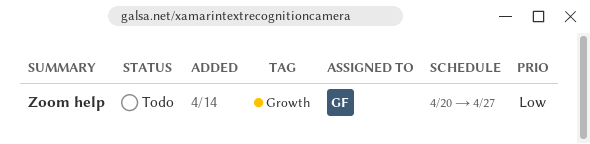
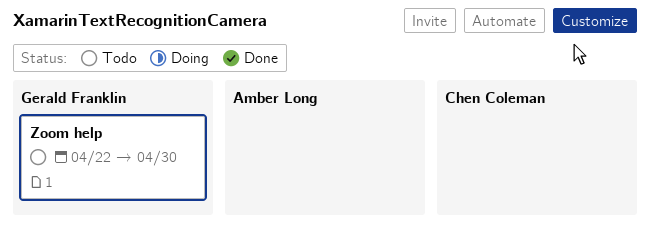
Zoom help, start: Apr 20 -> Apr 22
Zoom help, due: Apr 27 -> Apr 30

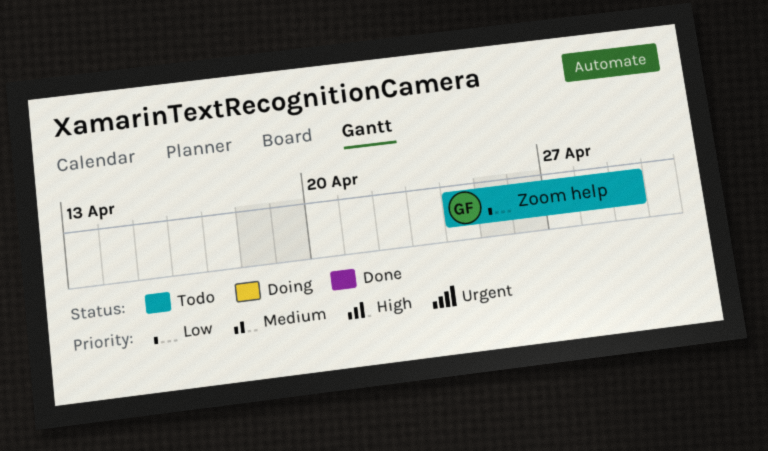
Zoom help, start: Apr 22 -> Apr 24
Zoom help, due: Apr 30 -> Apr 29

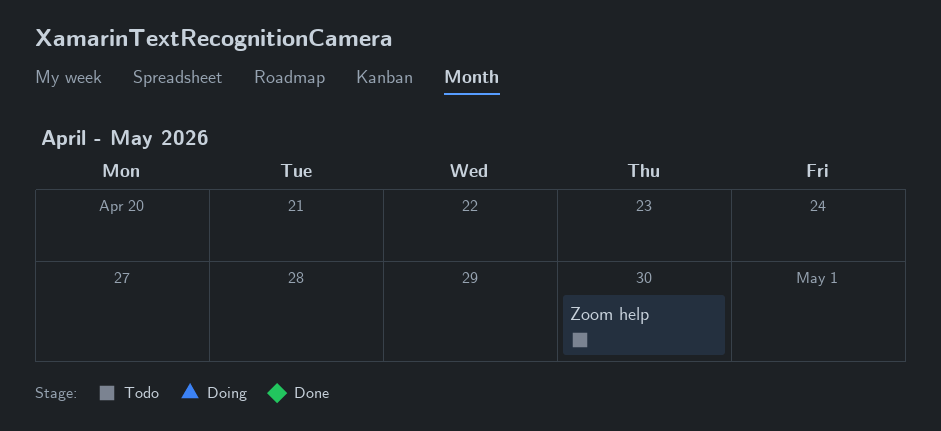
Zoom help, due: Apr 29 -> Apr 30

